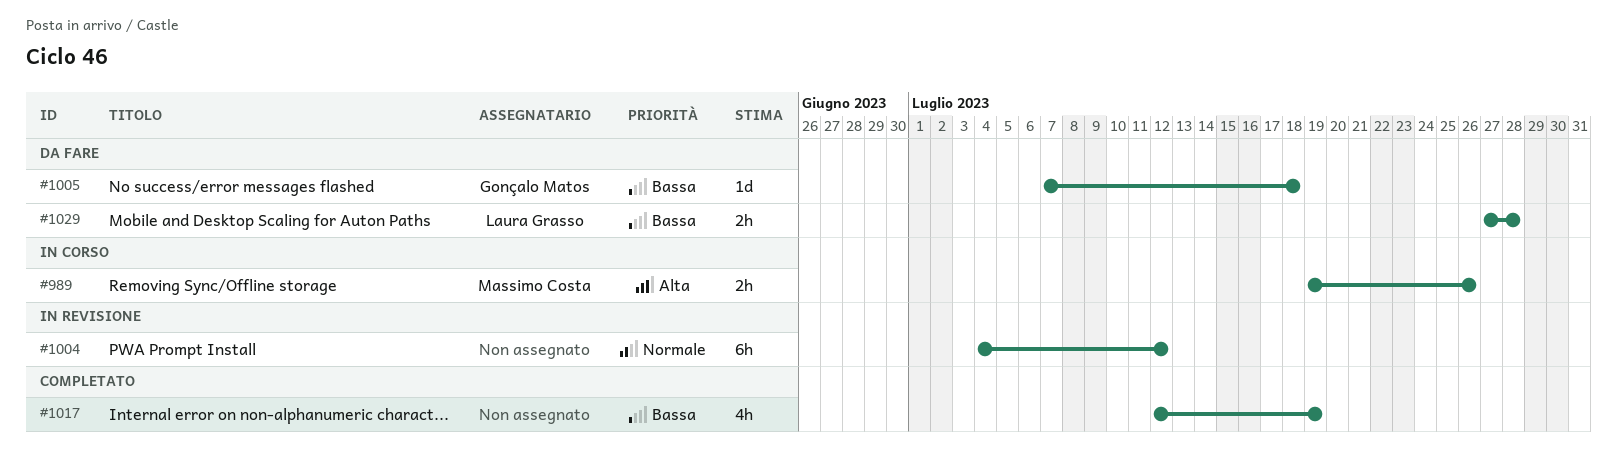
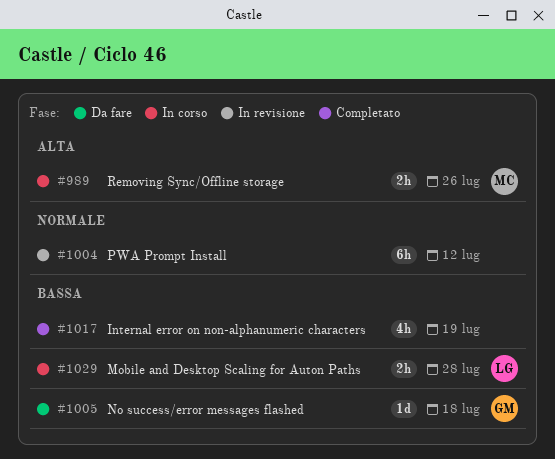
#1029, status: Da fare -> In corso

